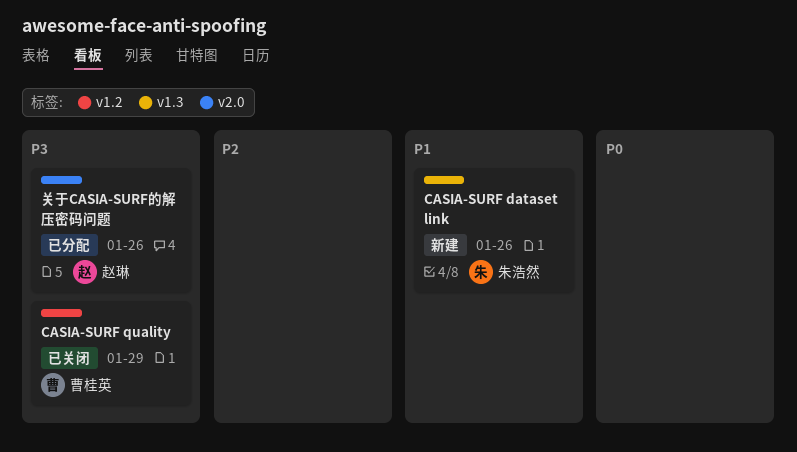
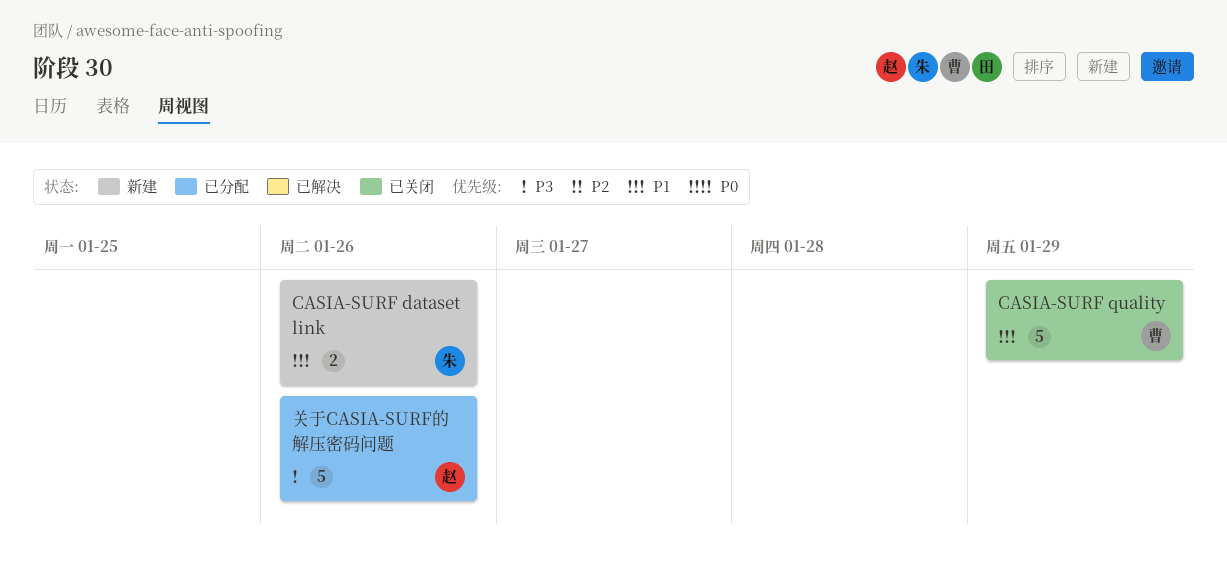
CASIA-SURF quality, priority: P3 -> P1

